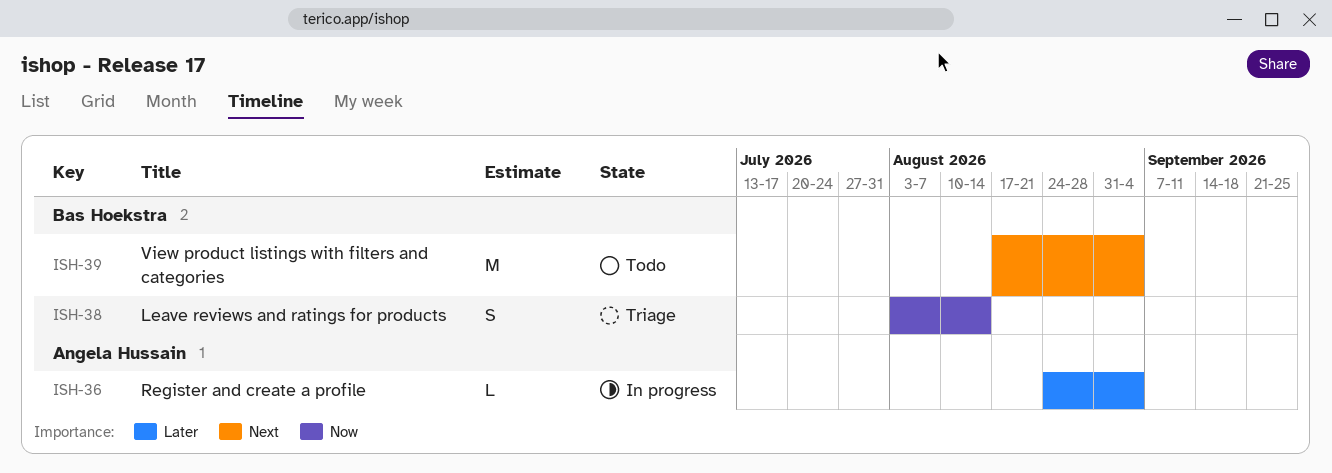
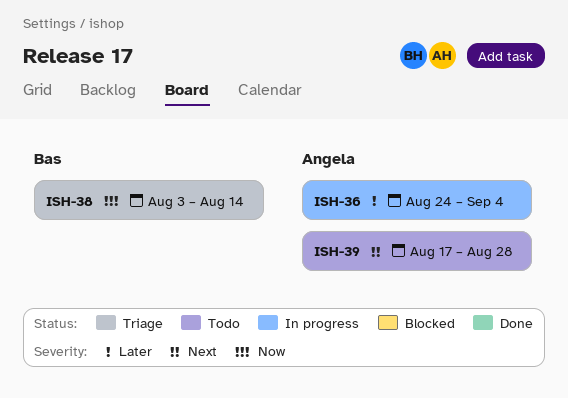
ISH-39, owner: Bas Hoekstra -> Angela Hussain
ISH-39, due: Sep 4 -> Aug 28

